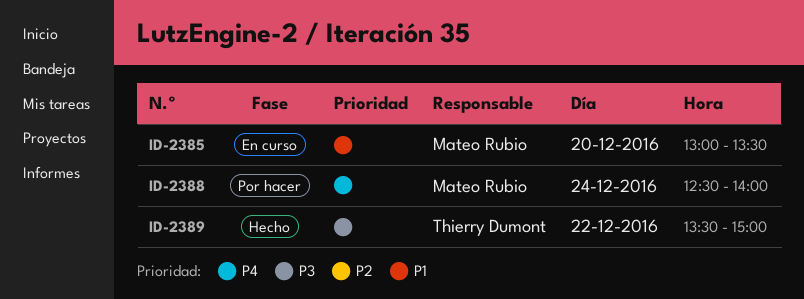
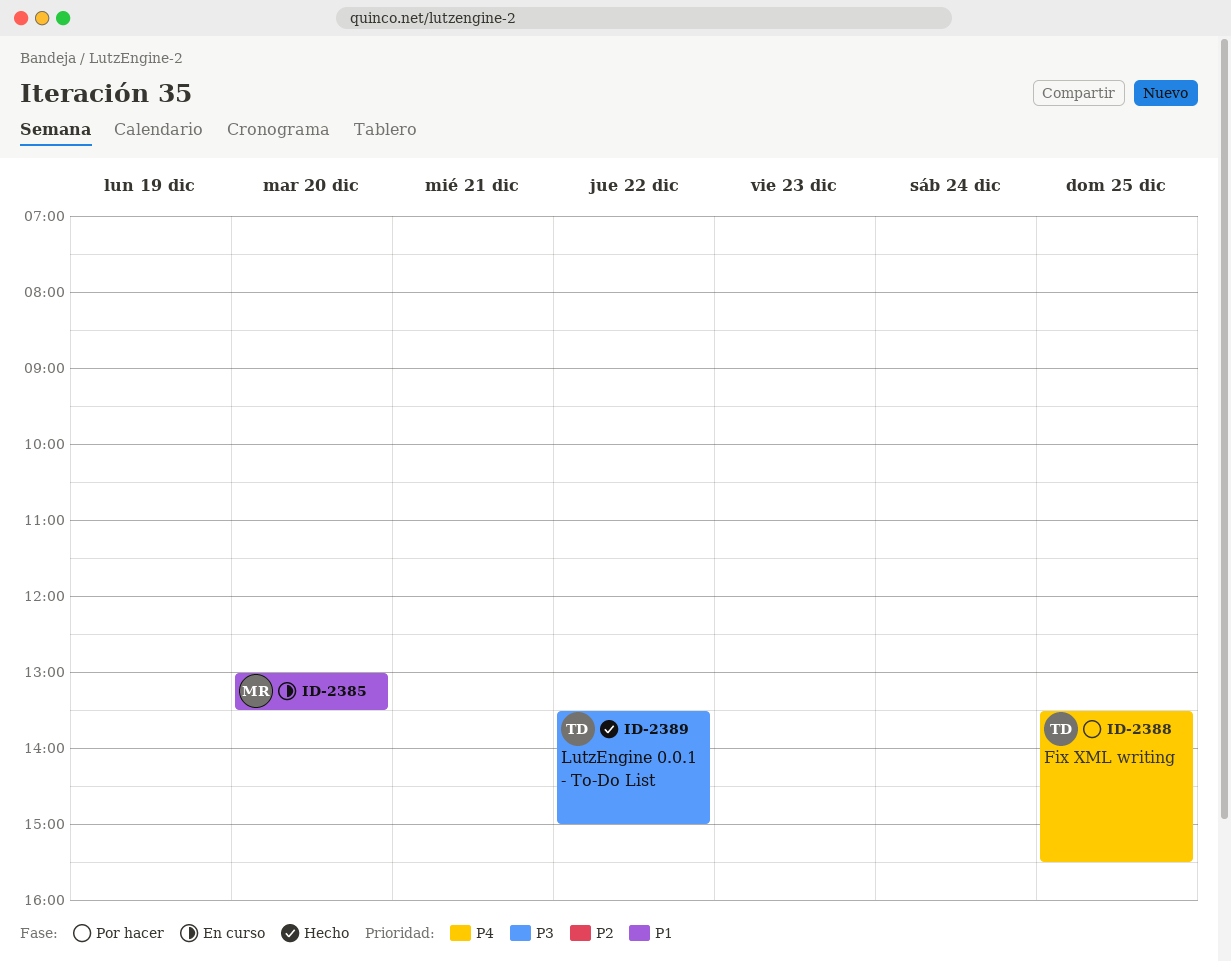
ID-2388, owner: Mateo Rubio -> Thierry Dumont
ID-2388, day: Dec 24 -> Dec 25
ID-2388, begins: 12:30 -> 13:30
ID-2388, ends: 14:00 -> 15:30

